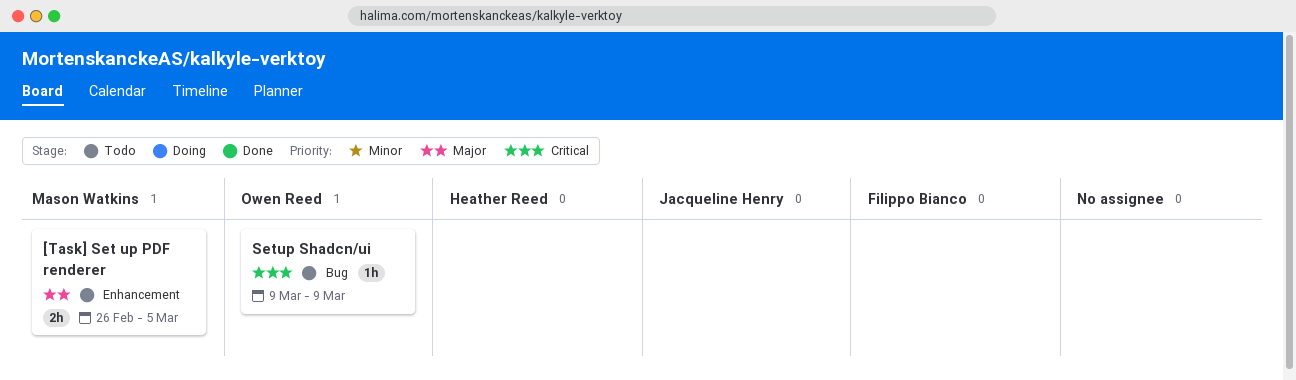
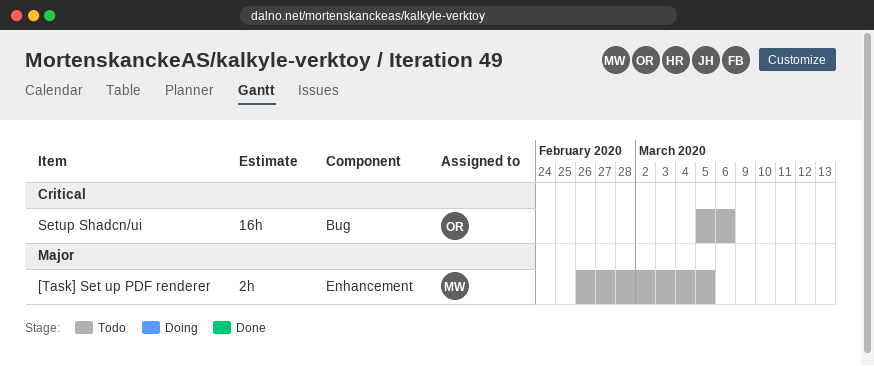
Setup Shadcn/ui, estimate: 1h -> 16h
Setup Shadcn/ui, start: Mar 9 -> Mar 5
Setup Shadcn/ui, due: Mar 9 -> Mar 6

